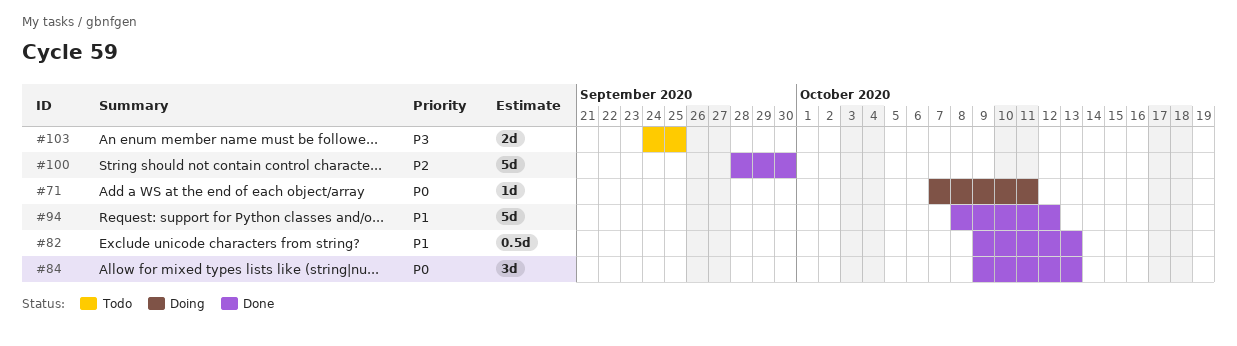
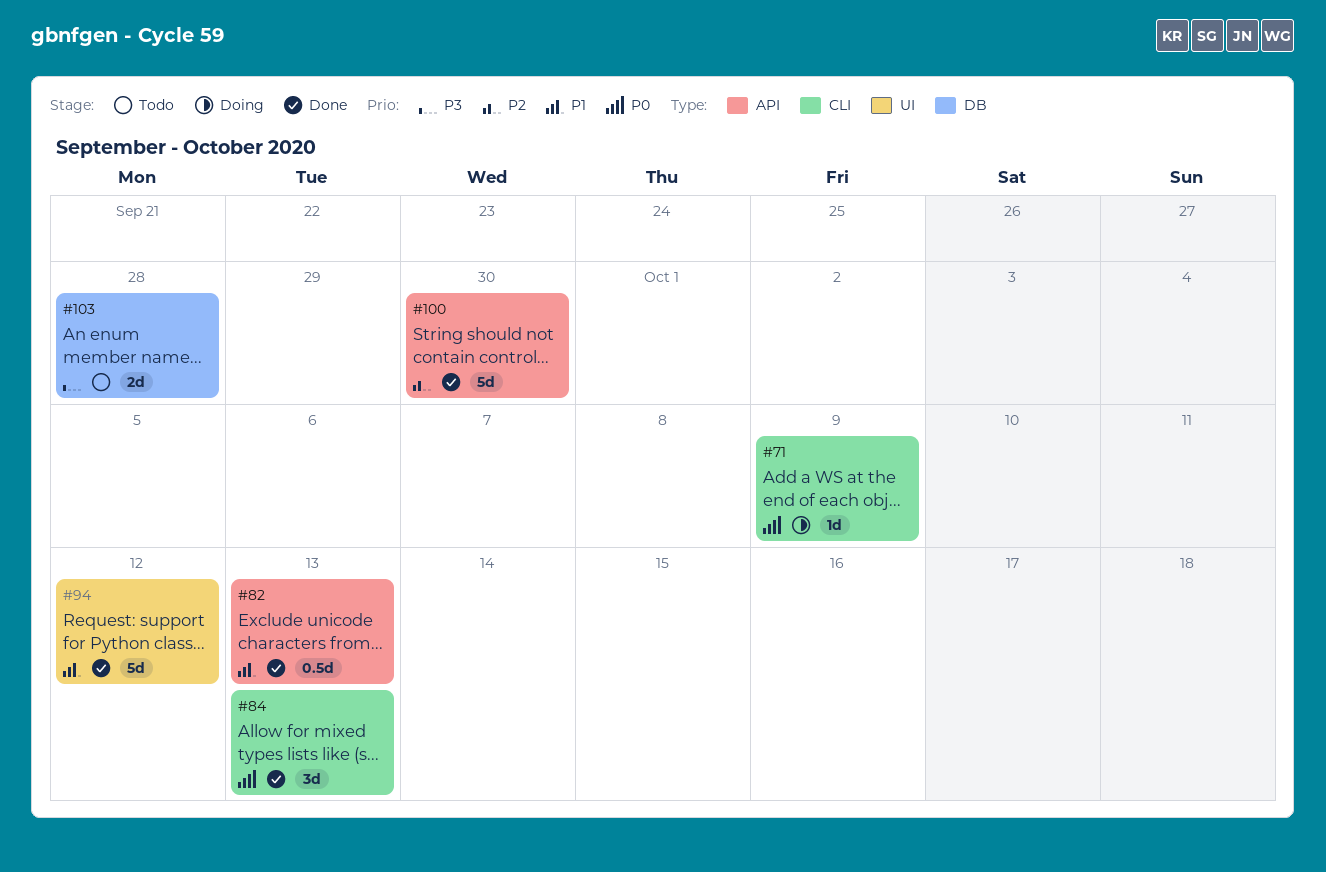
#71, due: Oct 11 -> Oct 9
#103, due: Sep 25 -> Sep 28

